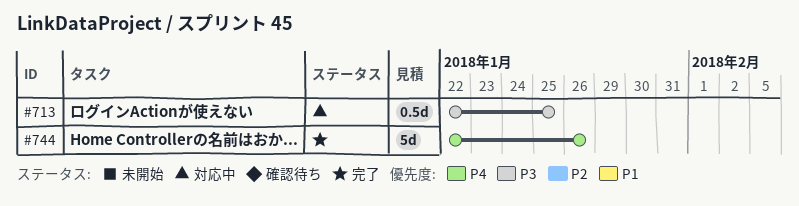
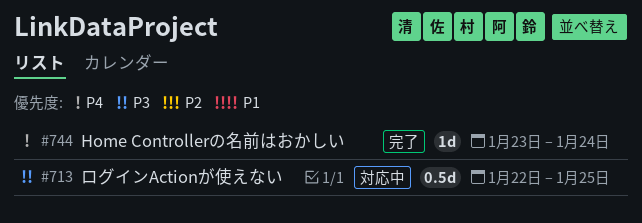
#744, estimate: 5d -> 1d
#744, start: Jan 22 -> Jan 23
#744, due: Jan 26 -> Jan 24

